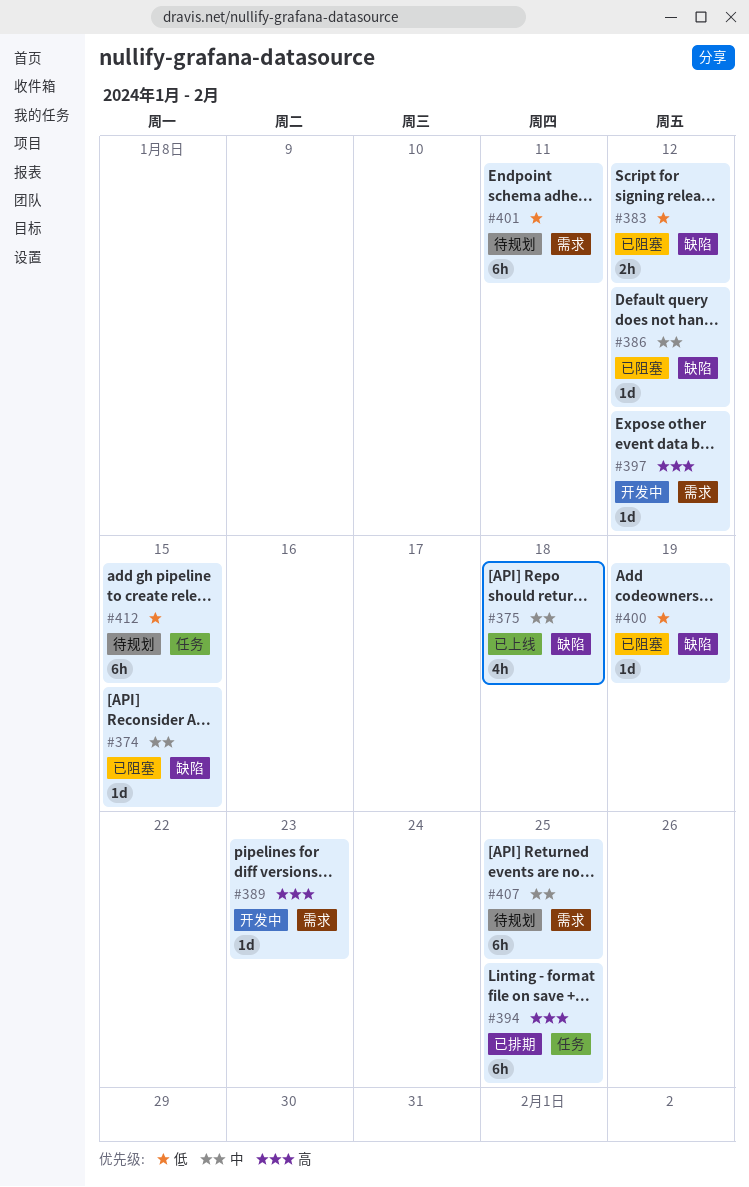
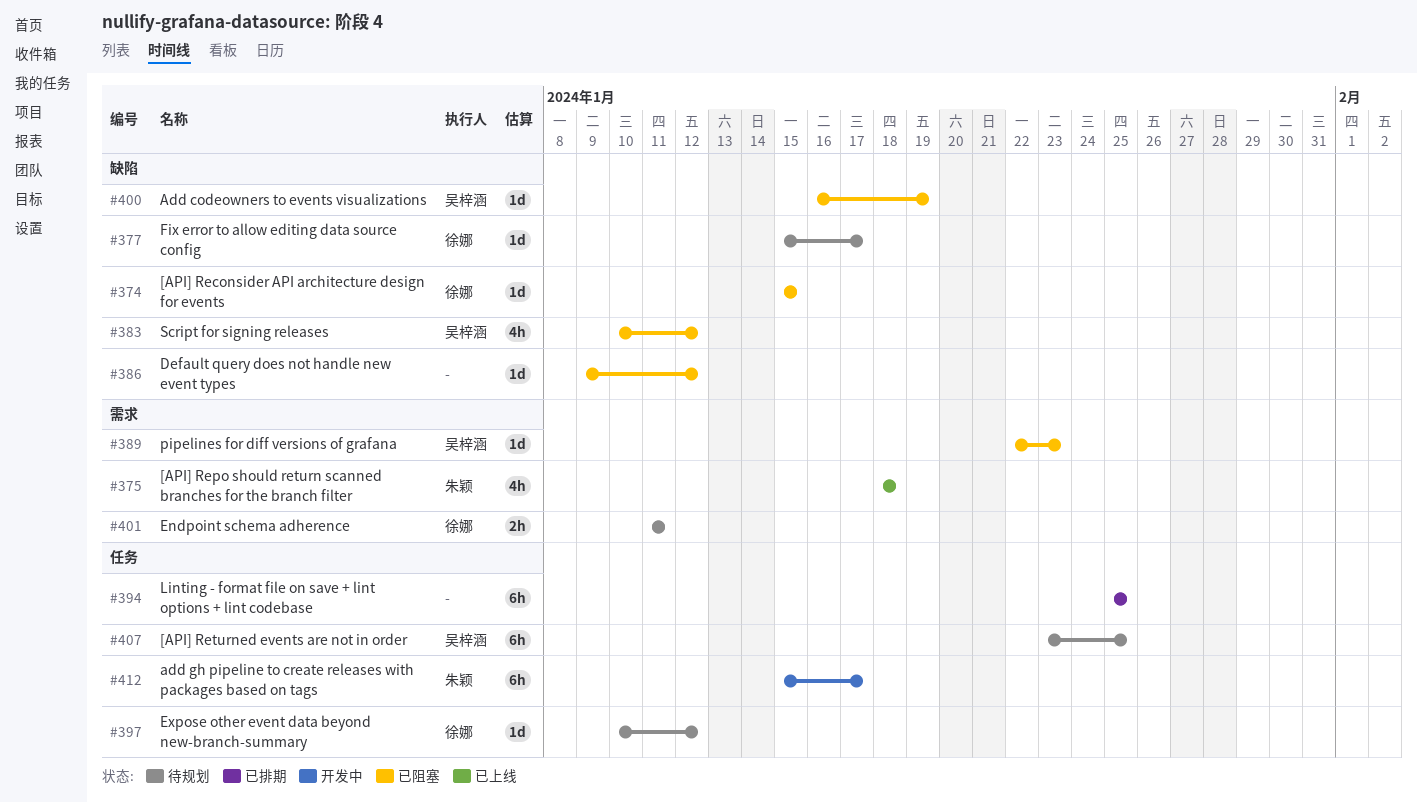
#375, label: 缺陷 -> 需求
#377: none -> present
#383, estimate: 2h -> 4h
#389, status: 开发中 -> 已阻塞
#397, status: 开发中 -> 待规划
#397, label: 需求 -> 任务
#401, estimate: 6h -> 2h
#407, label: 需求 -> 任务
#412, status: 待规划 -> 开发中
#412, due: Jan 15 -> Jan 17

